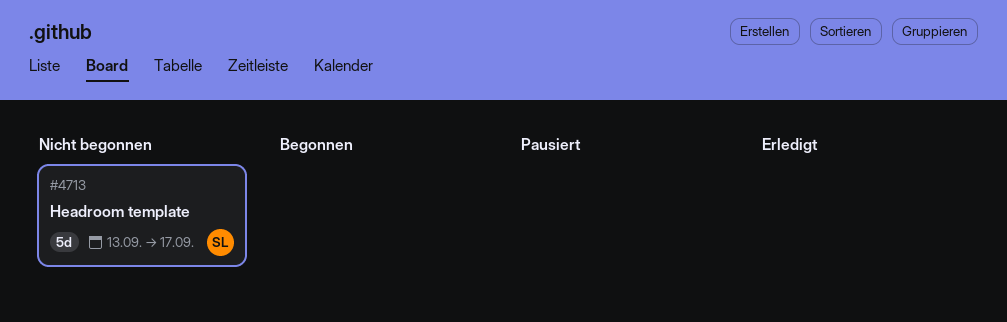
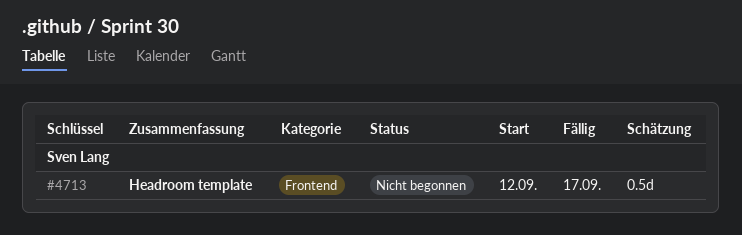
#4713, estimate: 5d -> 0.5d
#4713, start: Sep 13 -> Sep 12

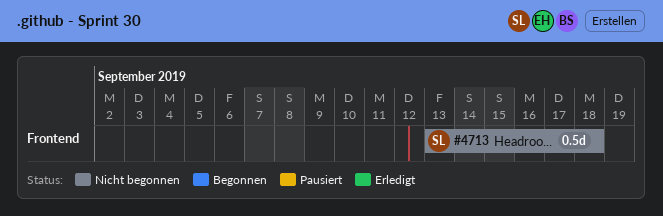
#4713, start: Sep 12 -> Sep 13
#4713, due: Sep 17 -> Sep 18

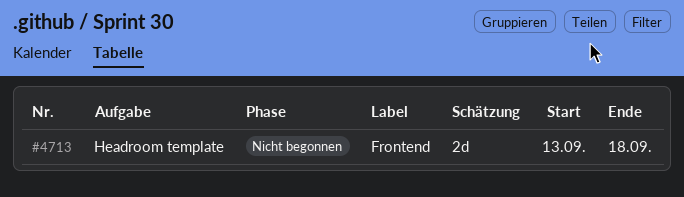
#4713, estimate: 0.5d -> 2d

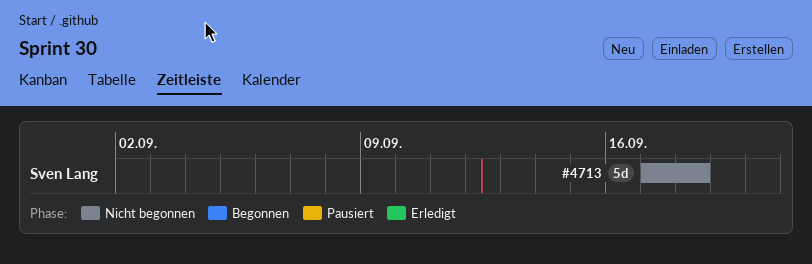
#4713, estimate: 2d -> 5d
#4713, start: Sep 13 -> Sep 17

